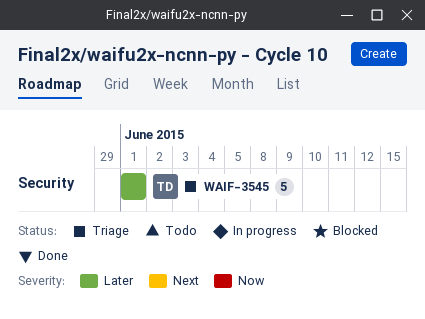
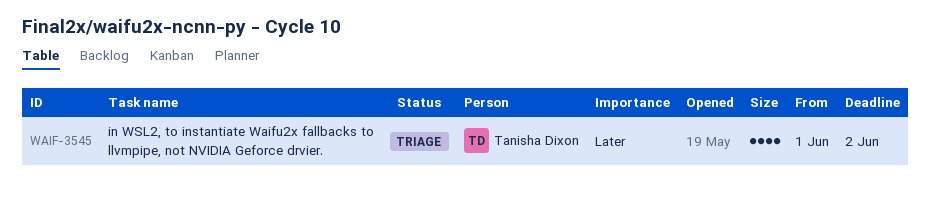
WAIF-3545, estimate: 5 -> 4
WAIF-3545, due: Jun 1 -> Jun 2

